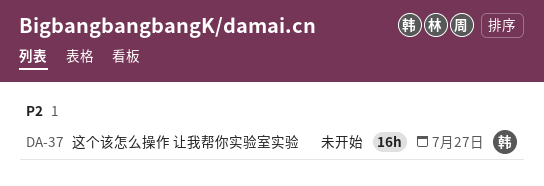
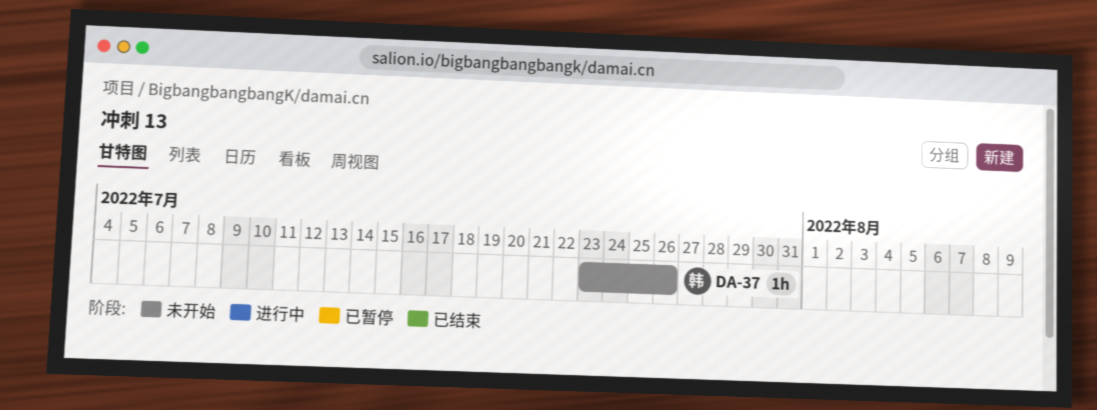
DA-37, estimate: 16h -> 1h
DA-37, due: Jul 27 -> Jul 26

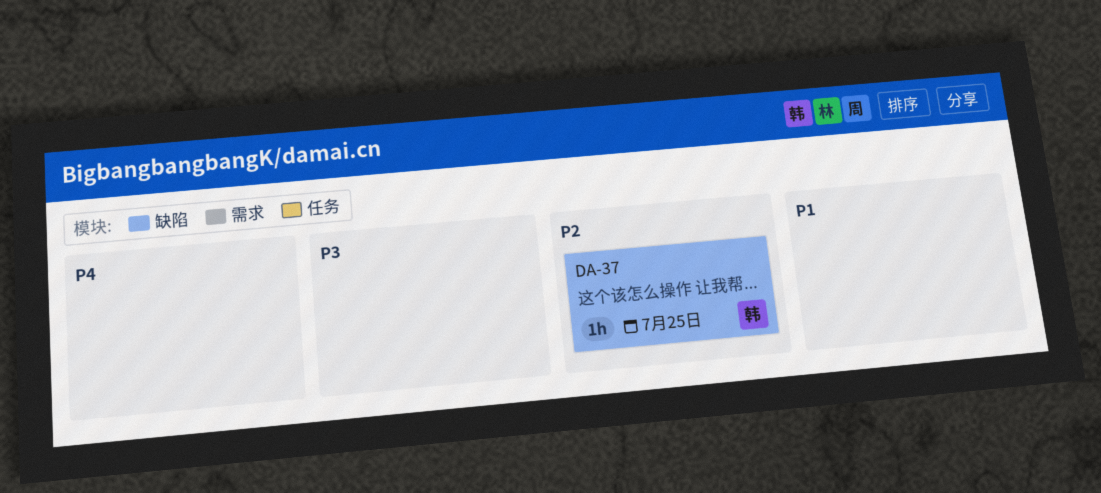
DA-37, due: Jul 26 -> Jul 25

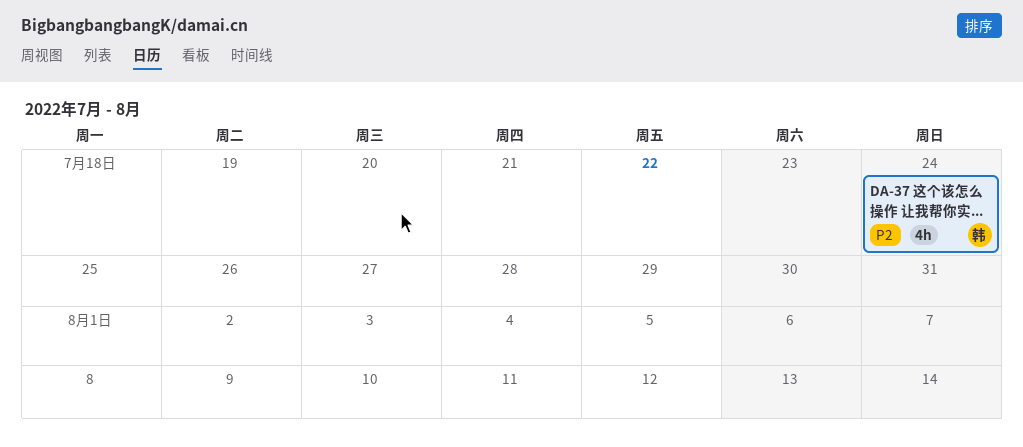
DA-37, estimate: 1h -> 4h
DA-37, due: Jul 25 -> Jul 24

